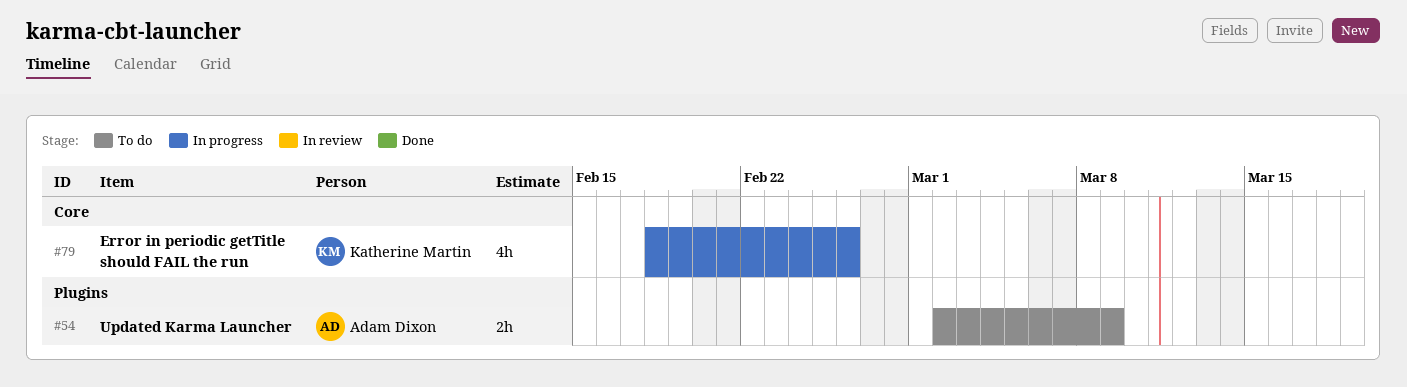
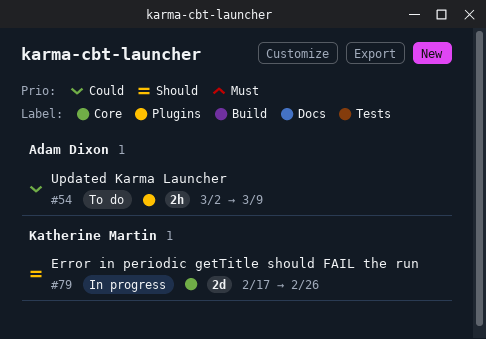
#79, estimate: 4h -> 2d
#79, start: Feb 18 -> Feb 17

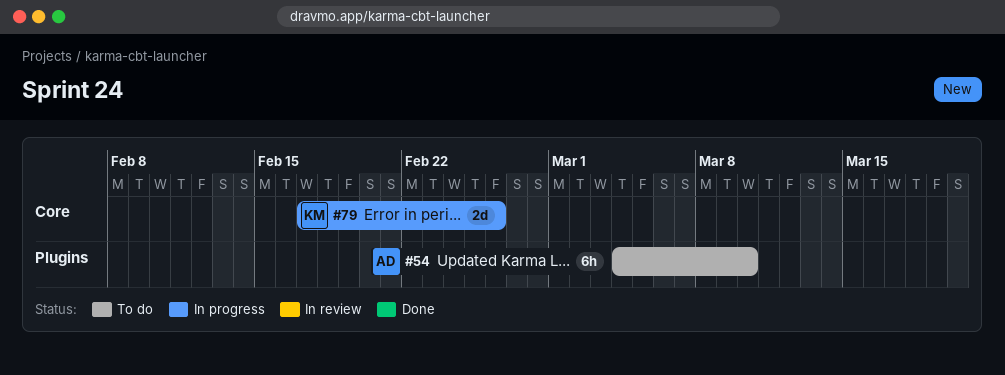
#54, estimate: 2h -> 6h
#54, start: Mar 2 -> Mar 4
#54, due: Mar 9 -> Mar 10

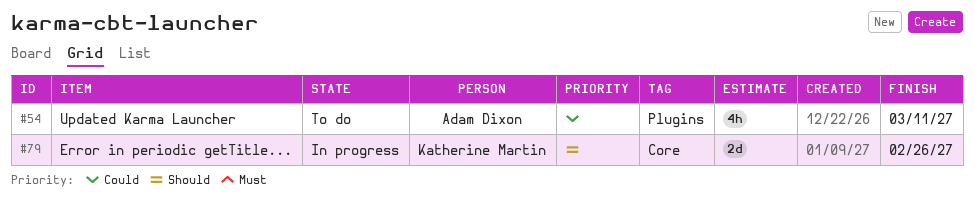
#54, estimate: 6h -> 4h
#54, due: Mar 10 -> Mar 11

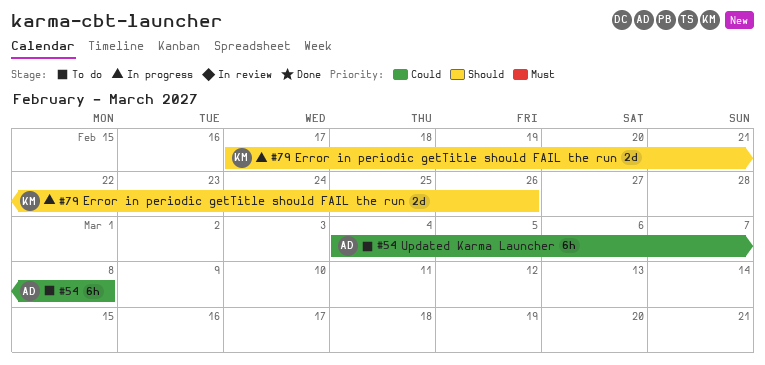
#54, estimate: 4h -> 6h
#54, due: Mar 11 -> Mar 8

